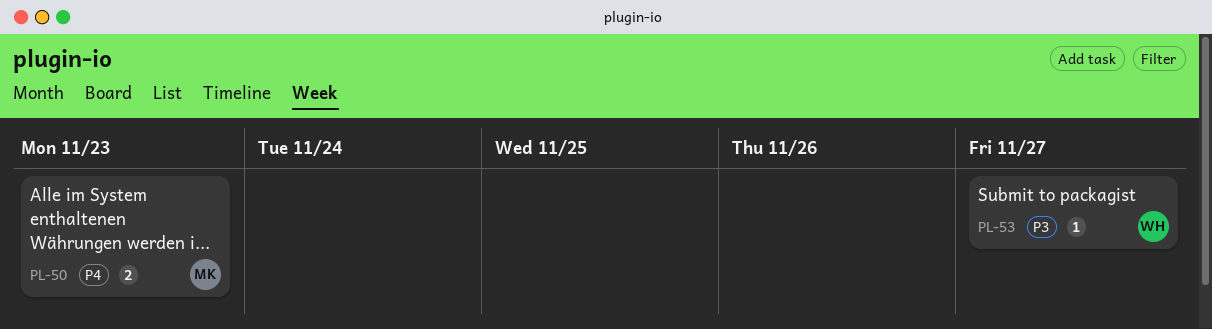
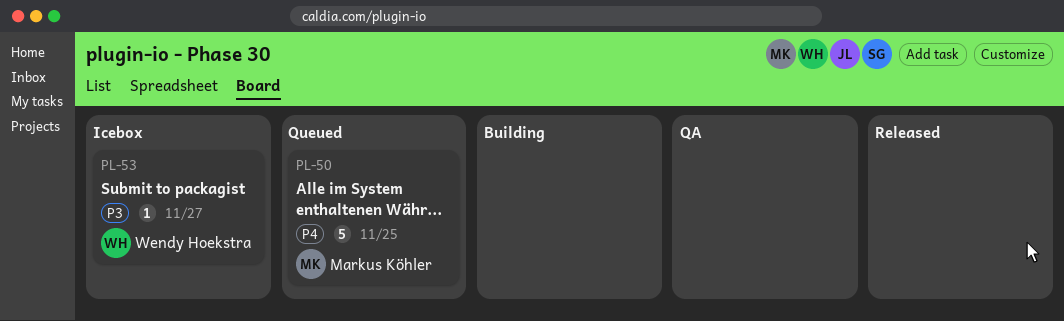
PL-50, estimate: 2 -> 5
PL-50, due: Nov 23 -> Nov 25

